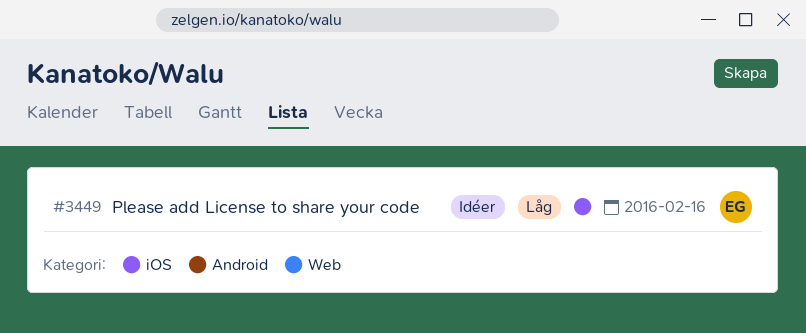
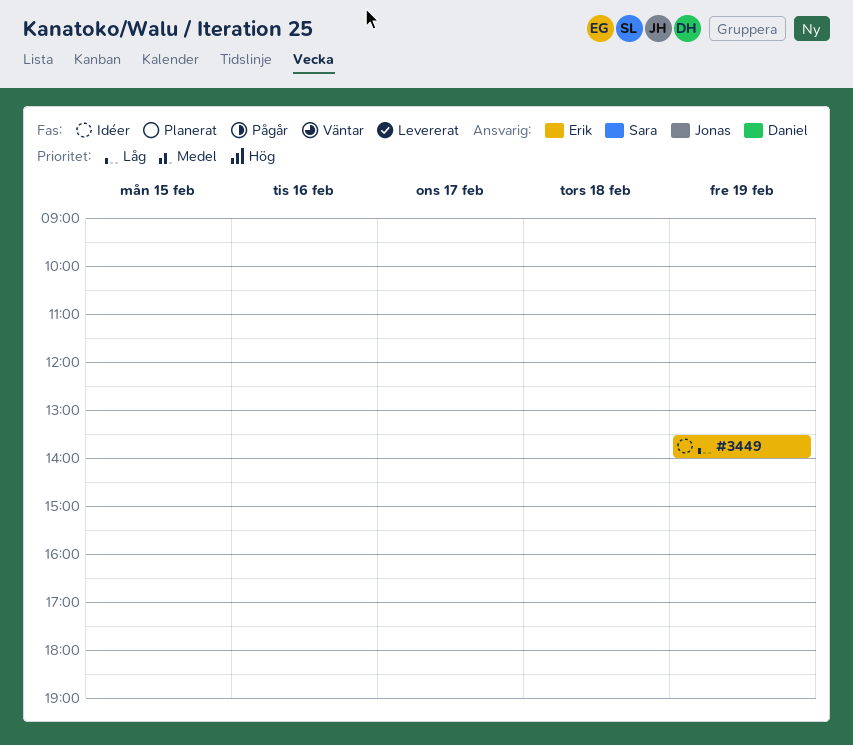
#3449, day: Feb 16 -> Feb 19

